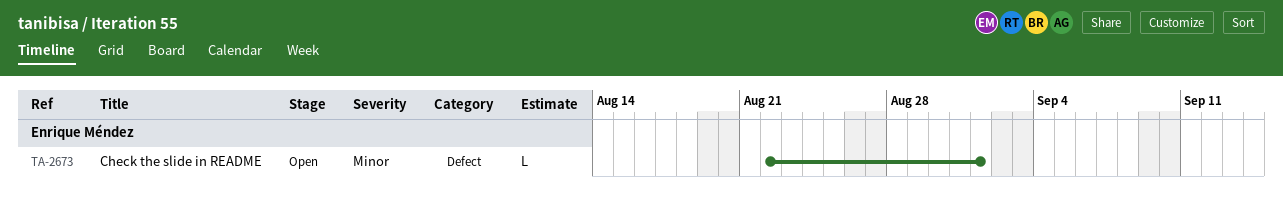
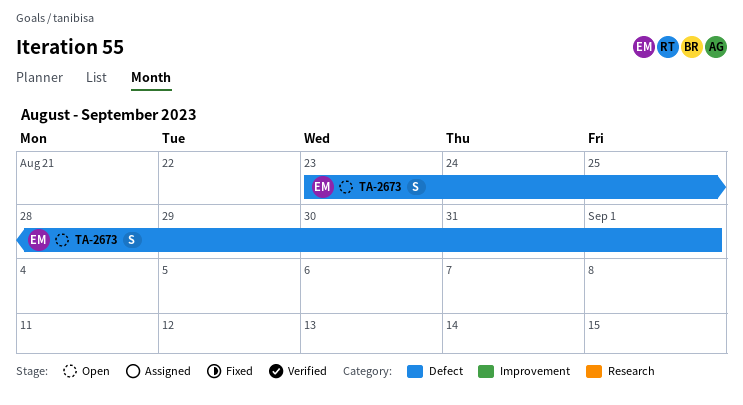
TA-2673, estimate: L -> S
TA-2673, start: Aug 22 -> Aug 23

